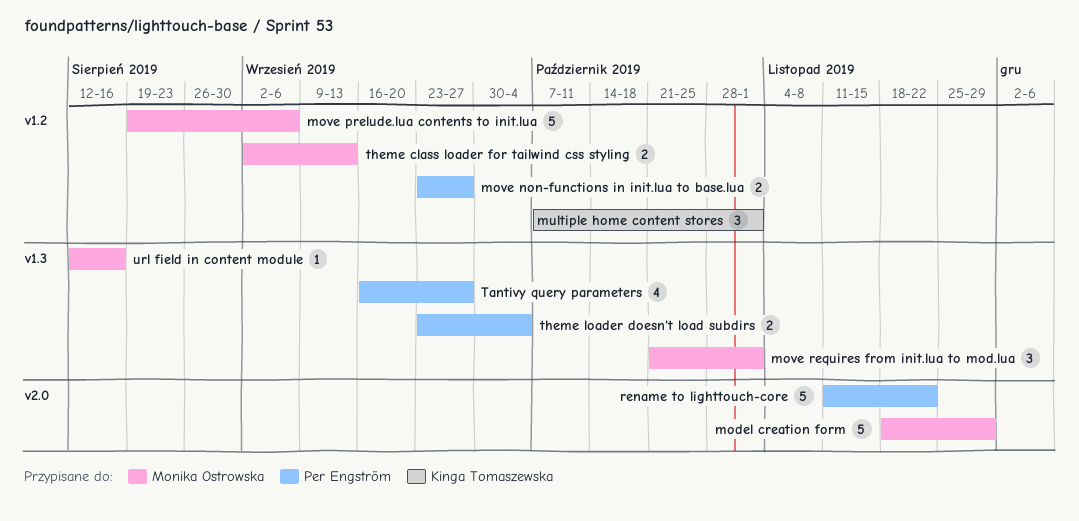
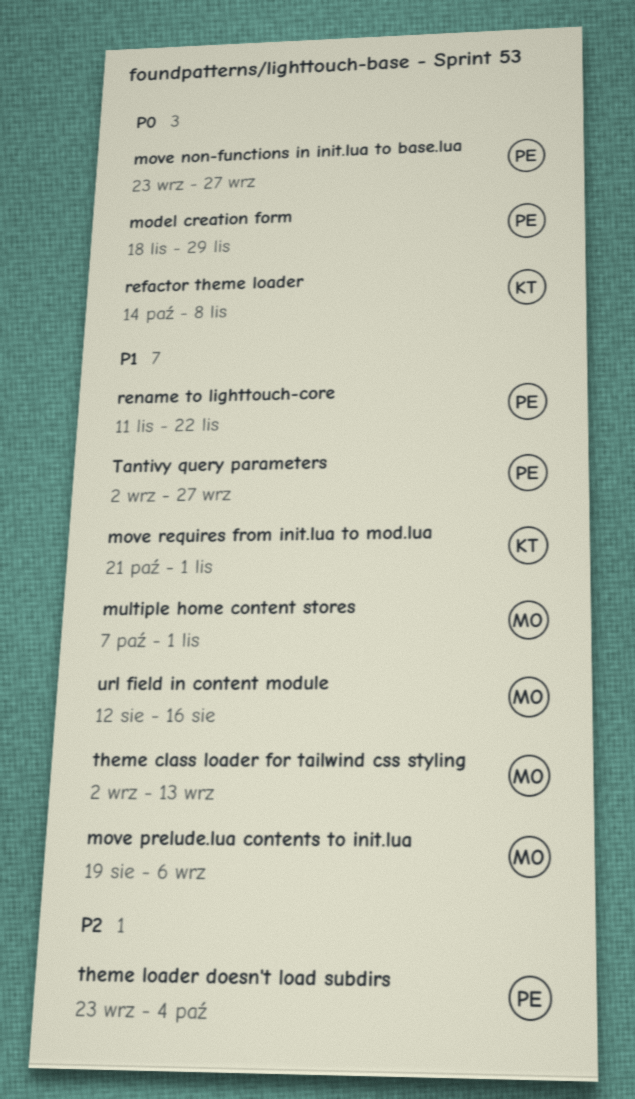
model creation form, owner: Monika Ostrowska -> Per Engström
move requires from init.lua to mod.lua, owner: Monika Ostrowska -> Kinga Tomaszewska
multiple home content stores, owner: Kinga Tomaszewska -> Monika Ostrowska
refactor theme loader: none -> present
Tantivy query parameters, start: Sep 16 -> Sep 2

